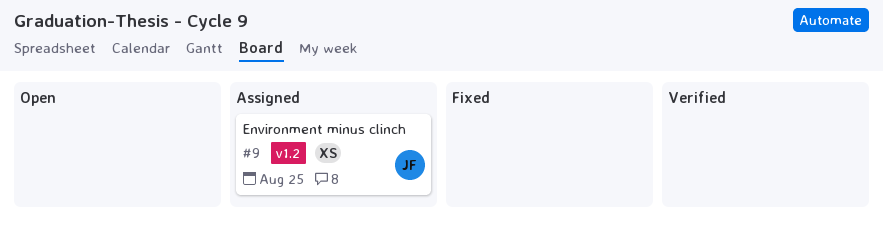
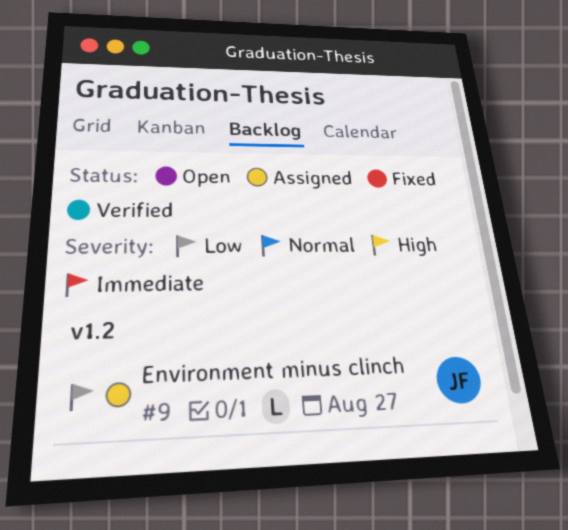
#9, estimate: XS -> L
#9, due: Aug 25 -> Aug 27

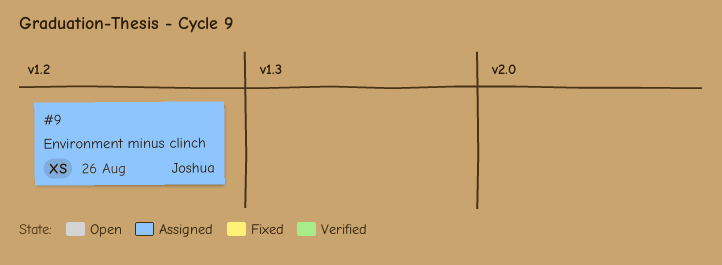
#9, estimate: L -> XS
#9, due: Aug 27 -> Aug 26

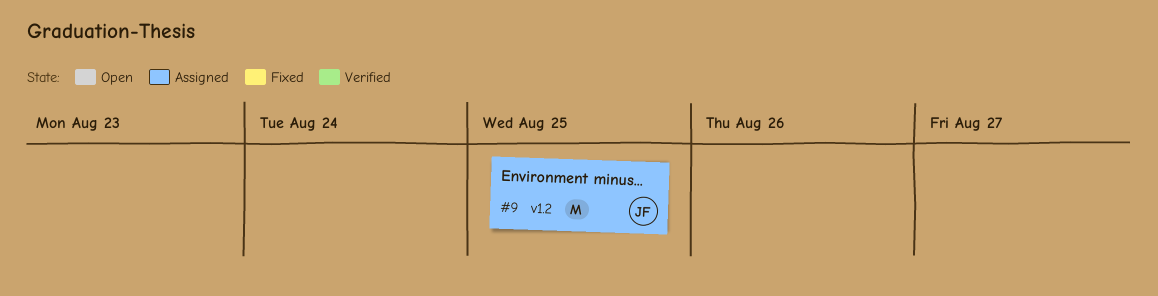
#9, estimate: XS -> M
#9, due: Aug 26 -> Aug 25

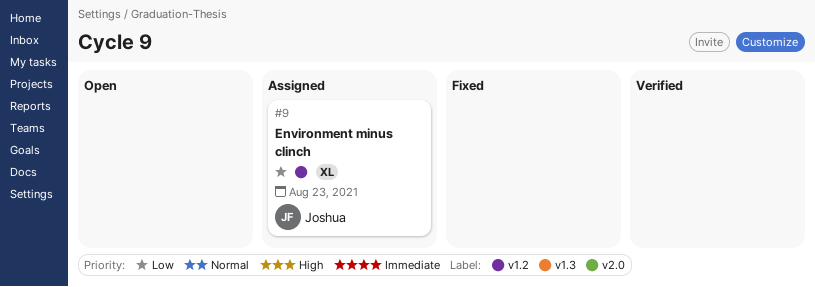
#9, estimate: M -> XL
#9, due: Aug 25 -> Aug 23

